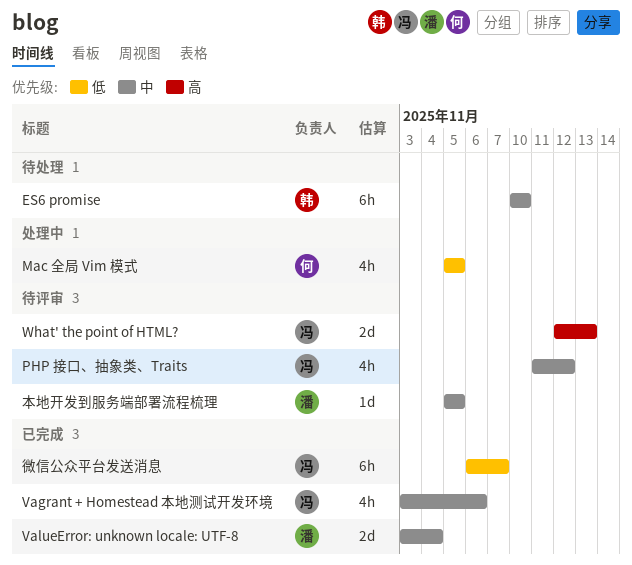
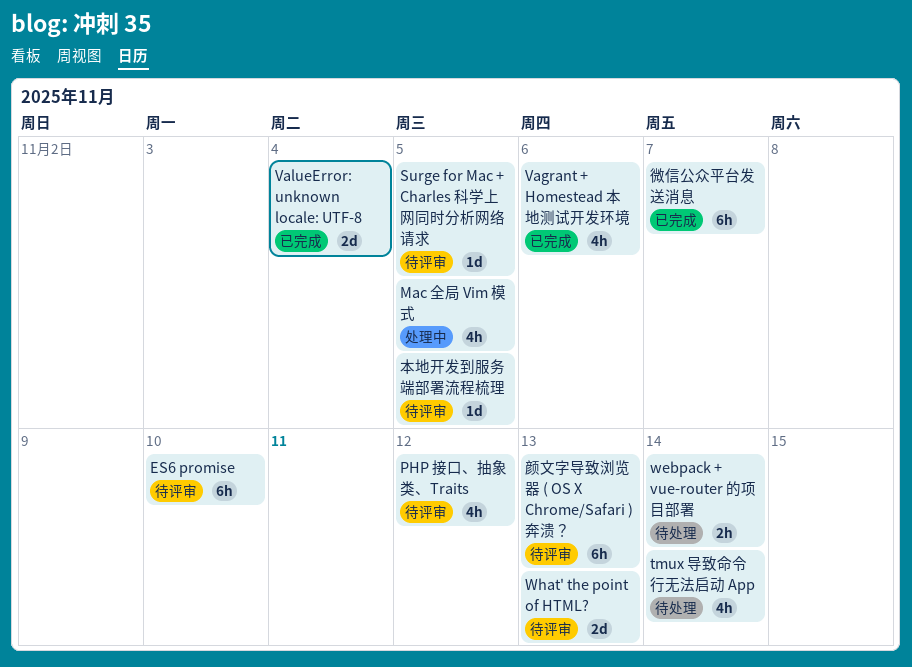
ES6 promise, status: 待处理 -> 待评审
Surge for Mac + Charles 科学上网同时分析网络请求: none -> present
tmux 导致命令行无法启动 App: none -> present
webpack + vue-router 的项目部署: none -> present
颜文字导致浏览器 ( OS X Chrome/Safari ) 奔溃？: none -> present

